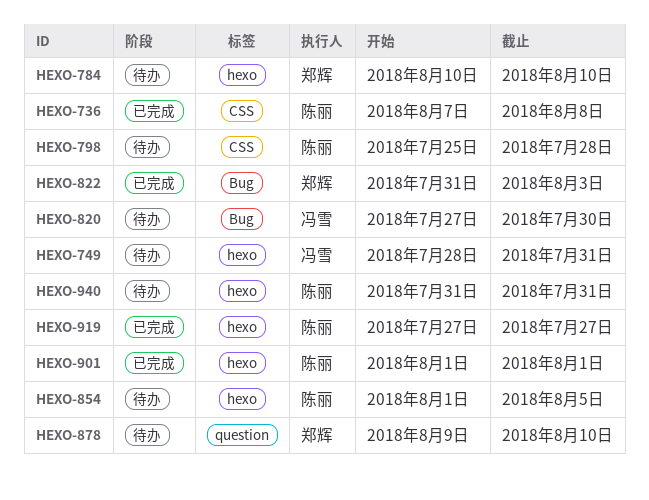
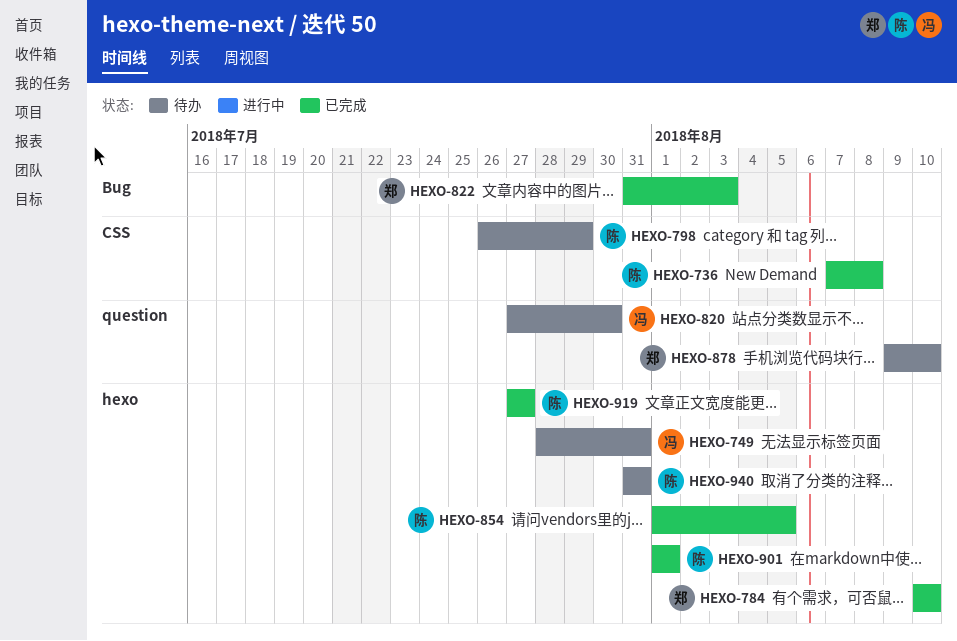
HEXO-784, status: 待办 -> 已完成
HEXO-798, start: Jul 25 -> Jul 26
HEXO-798, due: Jul 28 -> Jul 29
HEXO-820, label: Bug -> question
HEXO-854, status: 待办 -> 已完成

